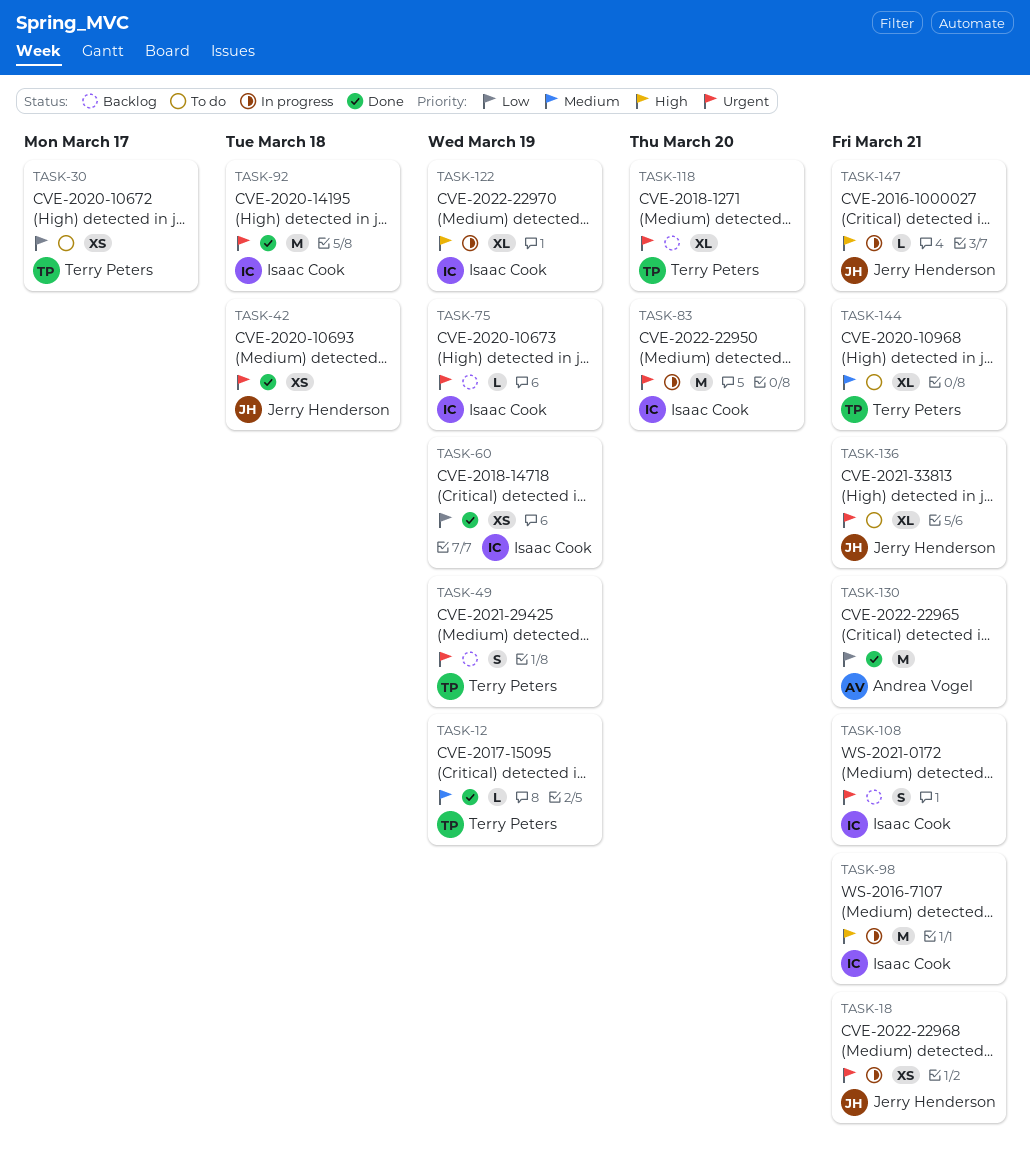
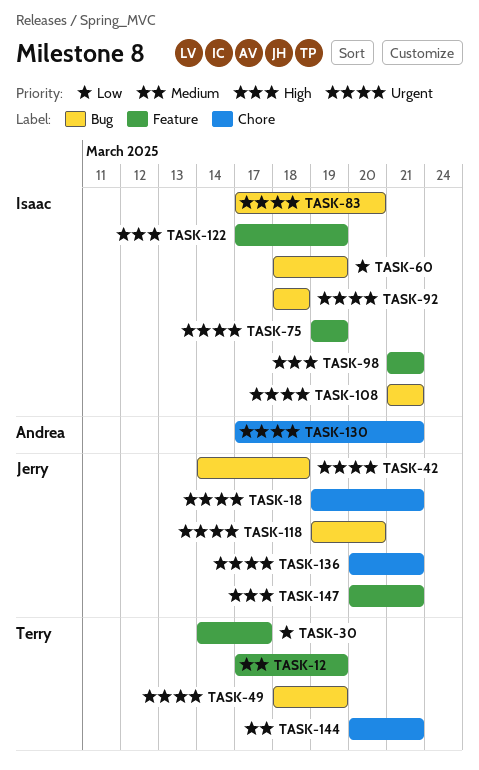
TASK-118, owner: Terry Peters -> Jerry Henderson
TASK-130, priority: Low -> Urgent

